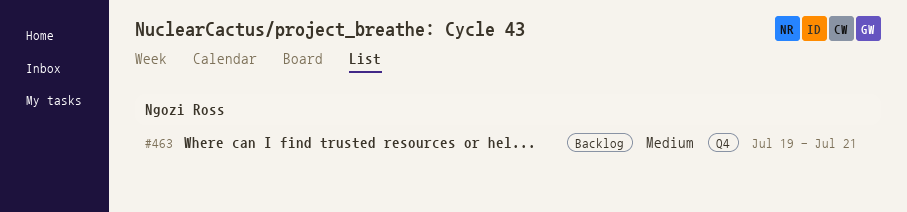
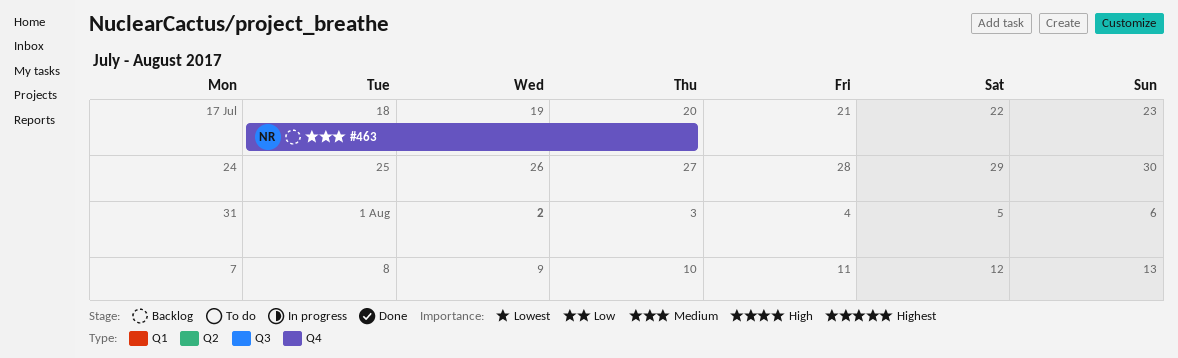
#463, start: Jul 19 -> Jul 18
#463, due: Jul 21 -> Jul 20

